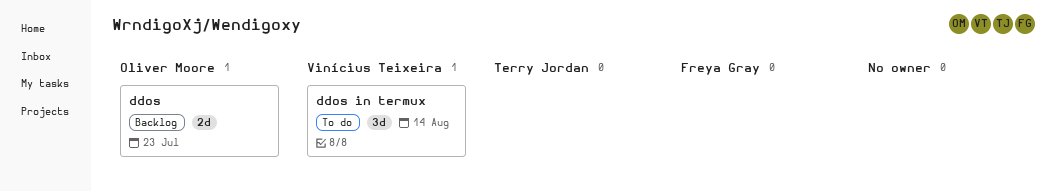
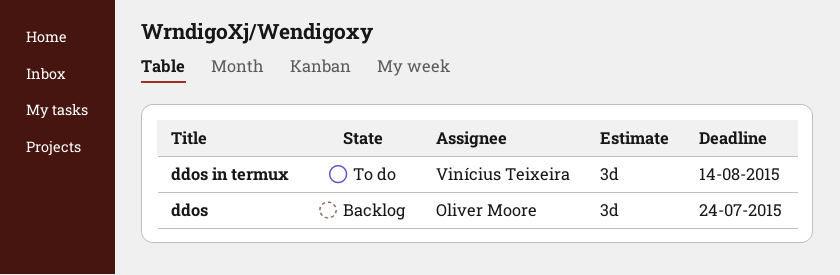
ddos, estimate: 2d -> 3d
ddos, due: Jul 23 -> Jul 24

